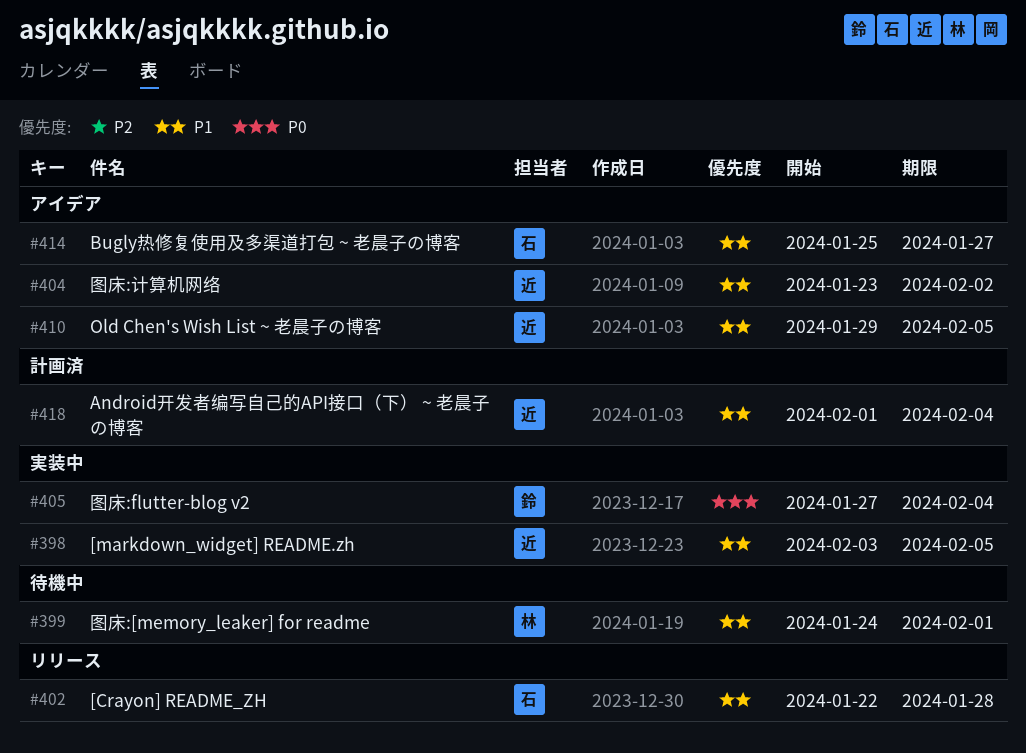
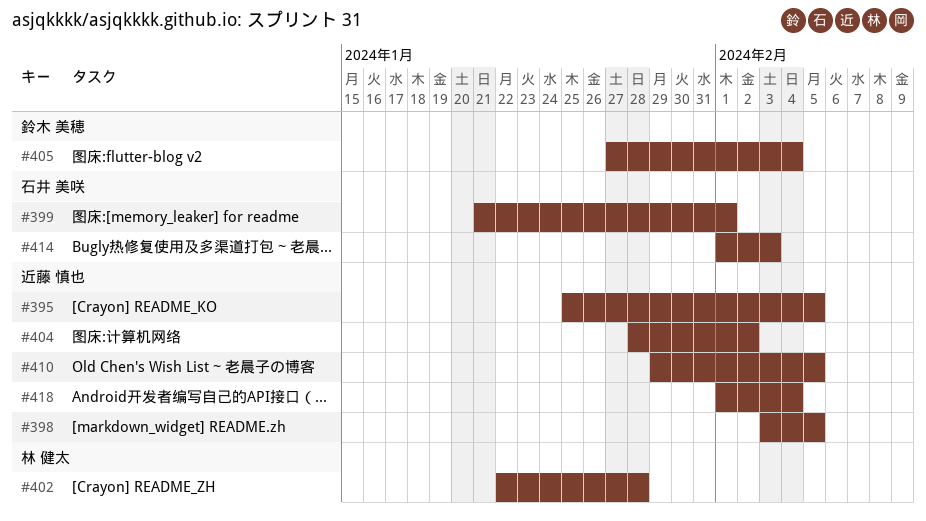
#395: none -> present
#399, owner: 林 健太 -> 石井 美咲
#399, start: Jan 24 -> Jan 21
#402, owner: 石井 美咲 -> 林 健太
#404, start: Jan 23 -> Jan 28
#414, start: Jan 25 -> Feb 1
#414, due: Jan 27 -> Feb 3

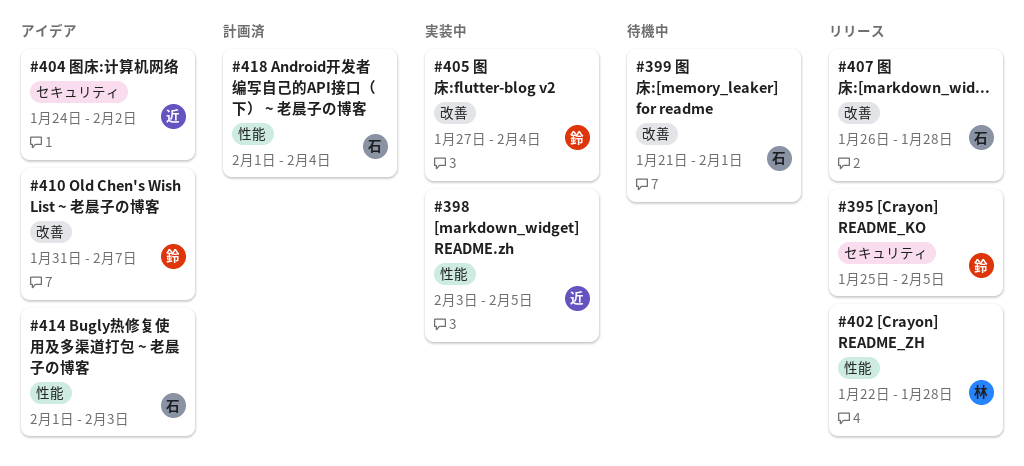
#395, owner: 近藤 慎也 -> 鈴木 美穂
#404, start: Jan 28 -> Jan 24
#407: none -> present
#410, owner: 近藤 慎也 -> 鈴木 美穂
#410, start: Jan 29 -> Jan 31
#410, due: Feb 5 -> Feb 7
#418, owner: 近藤 慎也 -> 石井 美咲

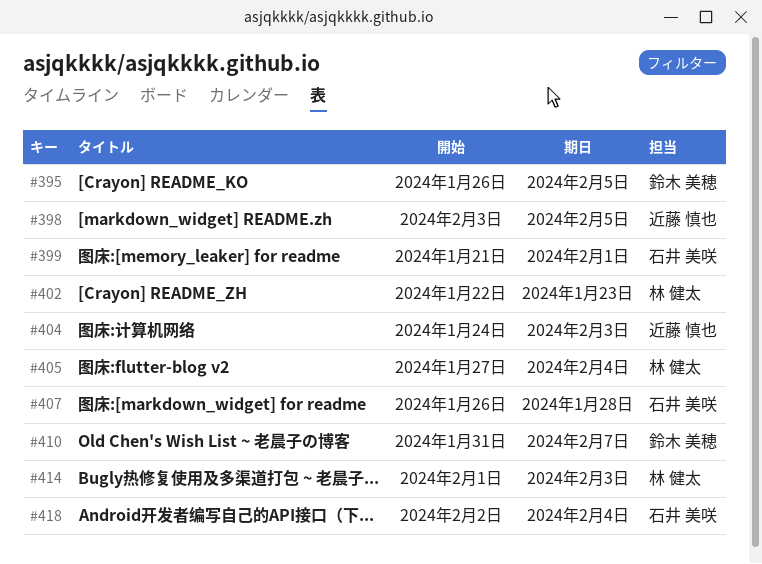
#395, start: Jan 25 -> Jan 26
#402, due: Jan 28 -> Jan 23
#404, due: Feb 2 -> Feb 3
#405, owner: 鈴木 美穂 -> 林 健太
#414, owner: 石井 美咲 -> 林 健太
#418, start: Feb 1 -> Feb 2

